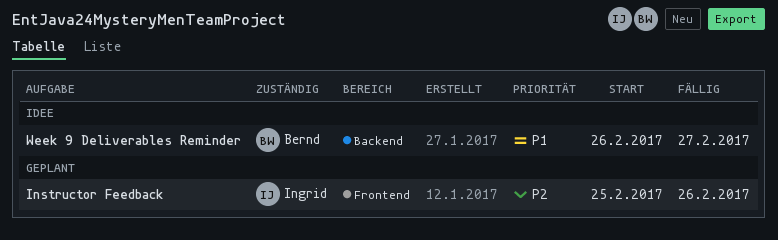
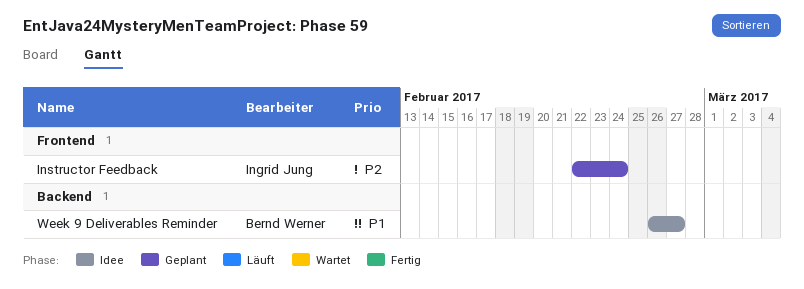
Instructor Feedback, start: Feb 25 -> Feb 22
Instructor Feedback, due: Feb 26 -> Feb 24

